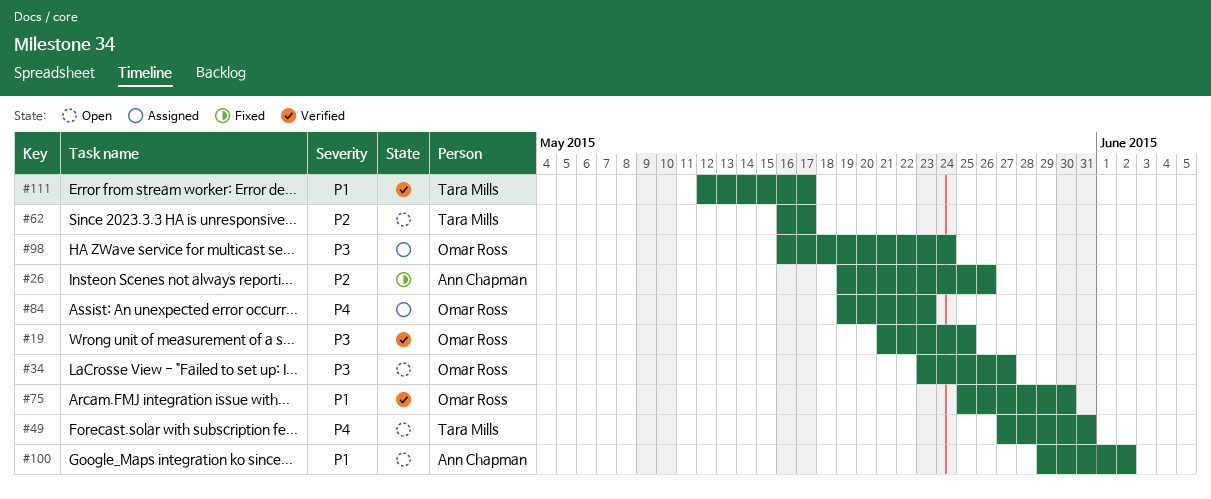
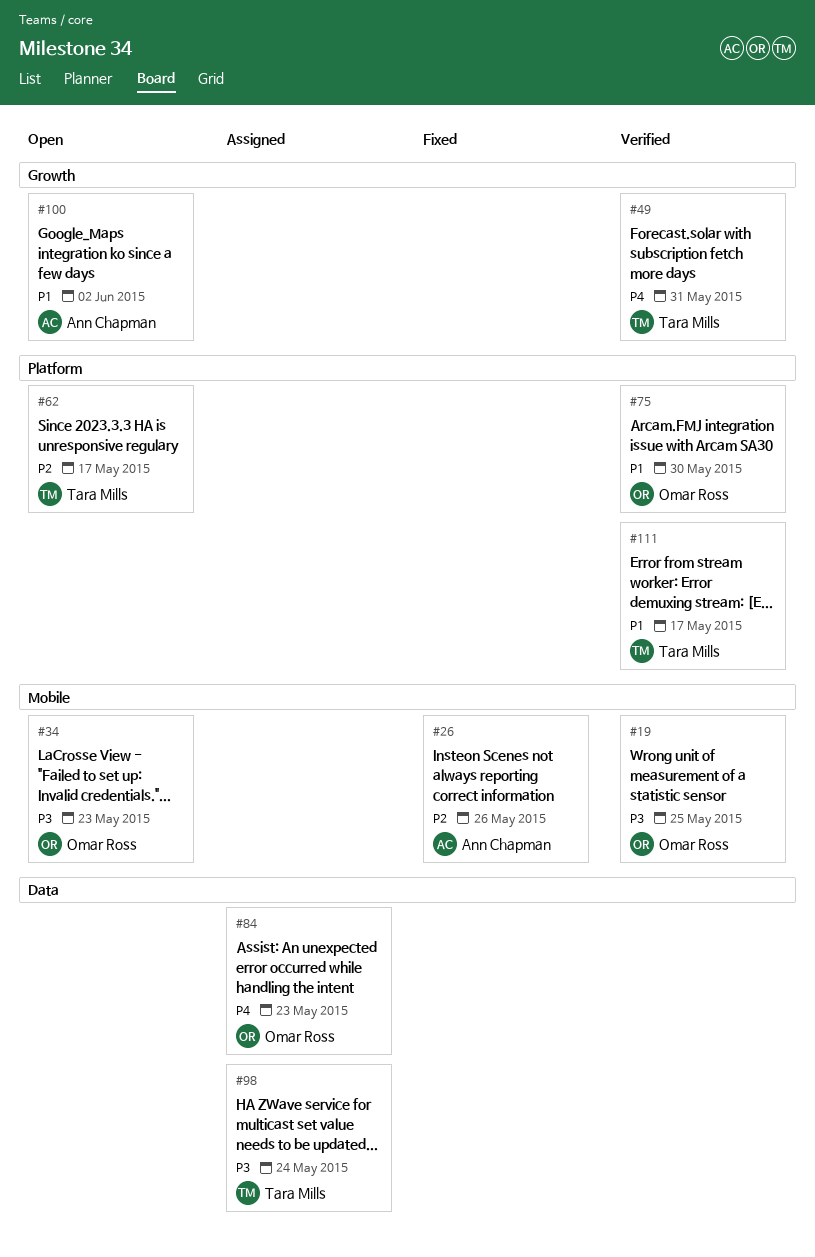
#34, due: May 27 -> May 23
#49, status: Open -> Verified
#98, owner: Omar Ross -> Tara Mills

